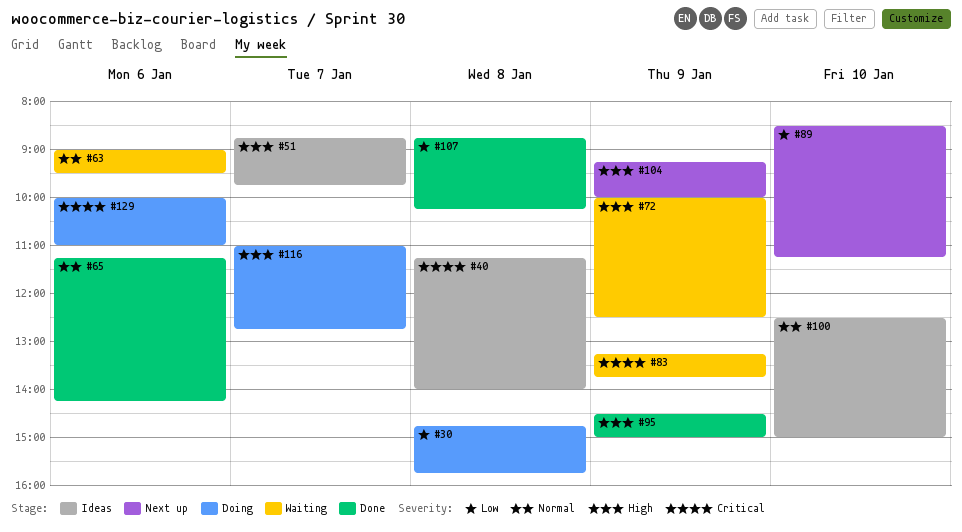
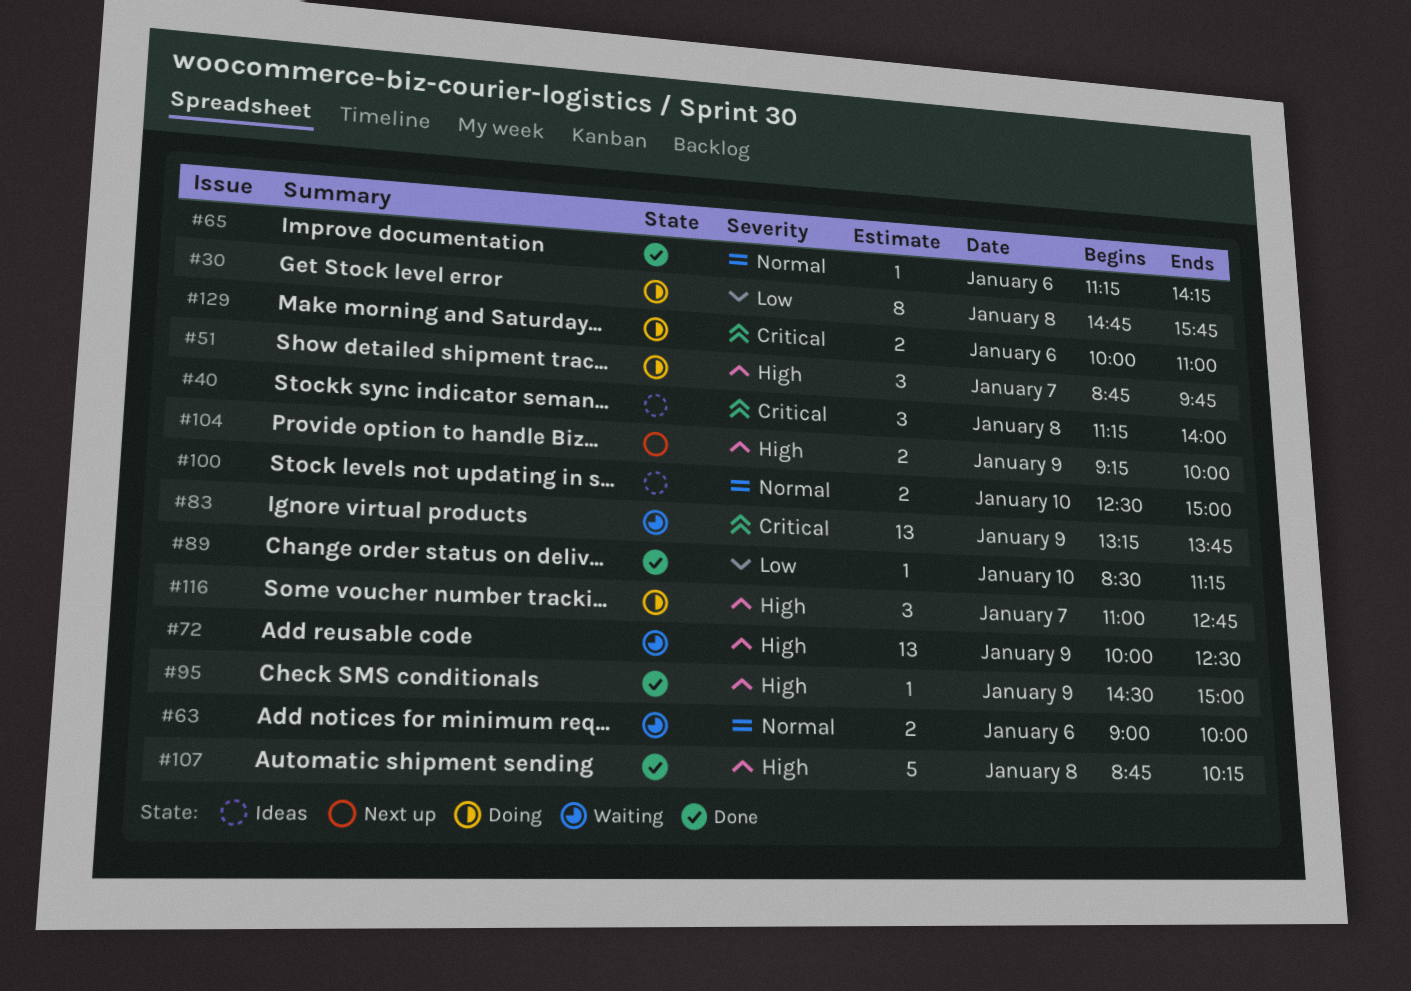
#51, status: Ideas -> Doing
#63, ends: 09:30 -> 10:00
#89, status: Next up -> Done
#107, priority: Low -> High

